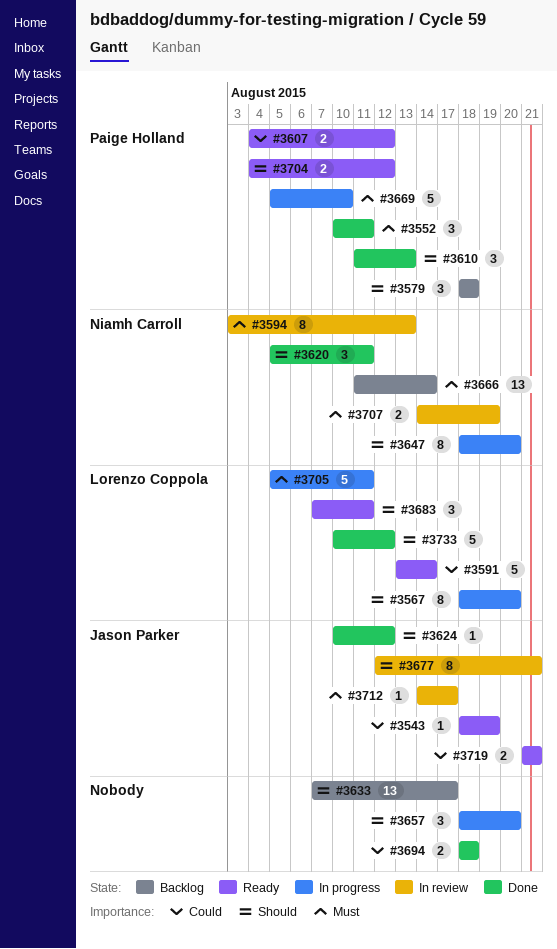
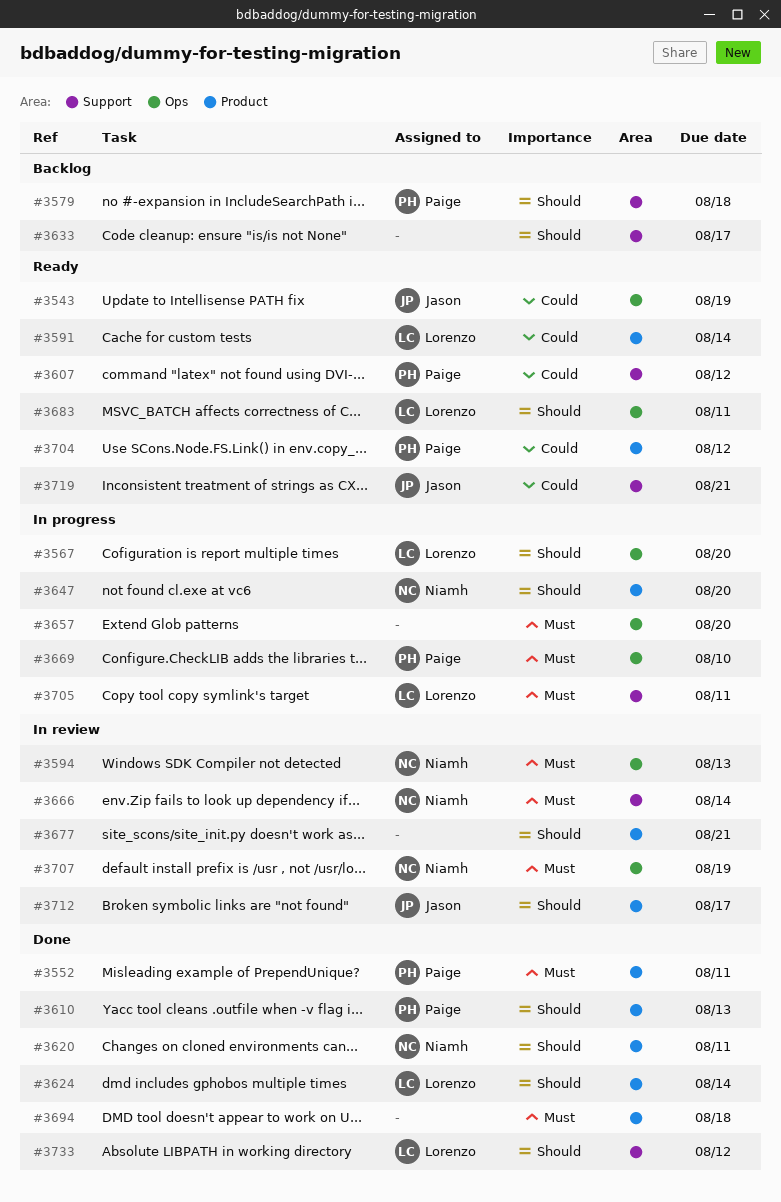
#3624, owner: Jason Parker -> Lorenzo Coppola
#3624, due: Aug 12 -> Aug 14
#3657, priority: Should -> Must
#3666, status: Backlog -> In review
#3677, owner: Jason Parker -> none
#3694, priority: Could -> Must
#3704, priority: Should -> Could
#3712, priority: Must -> Should

